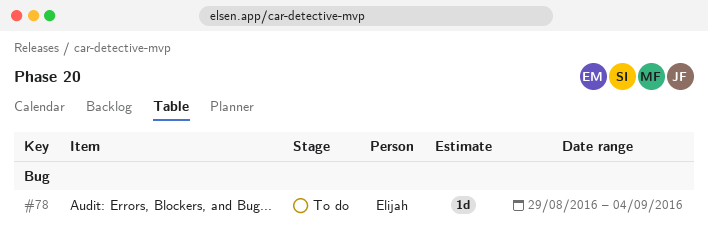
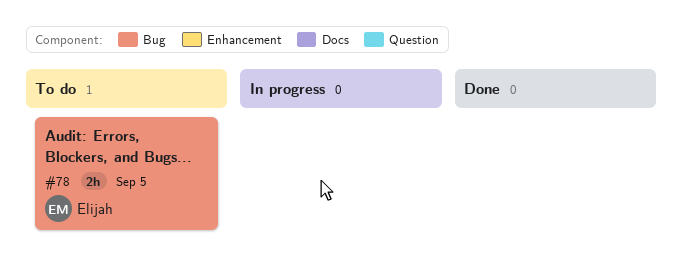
#78, estimate: 1d -> 2h
#78, due: Sep 4 -> Sep 5

